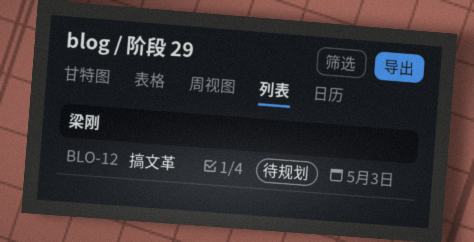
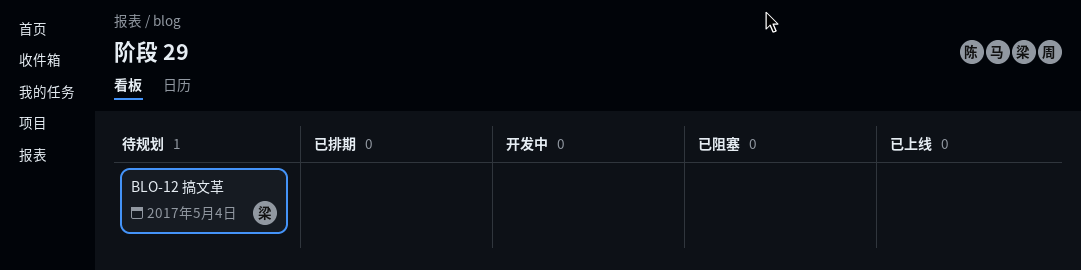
BLO-12, due: May 3 -> May 4

